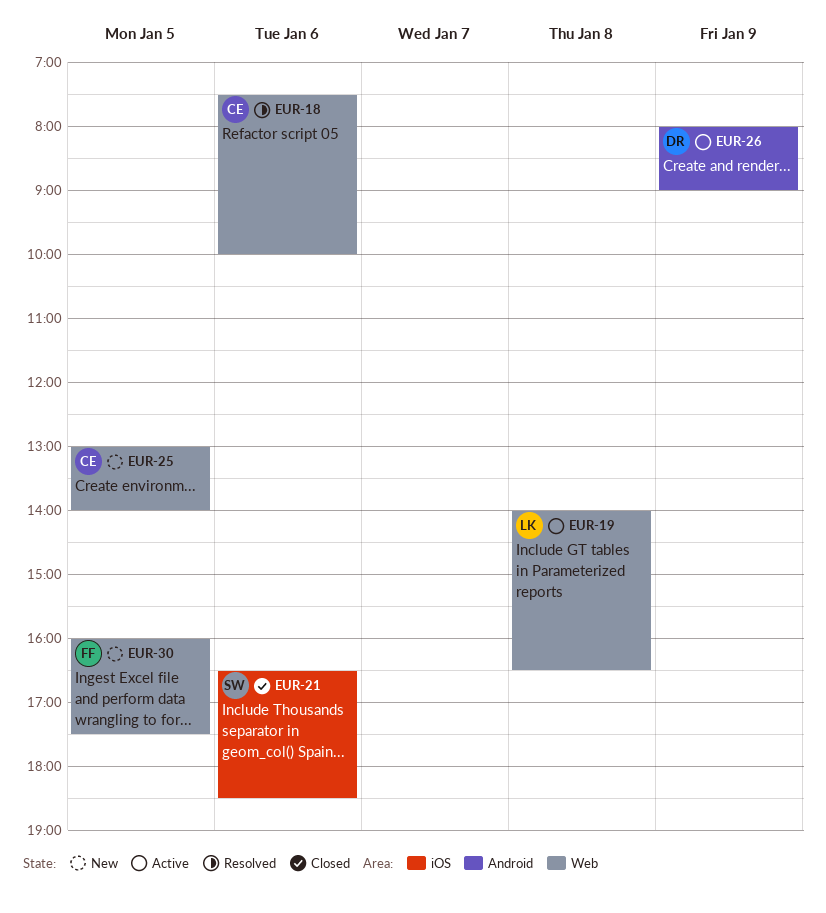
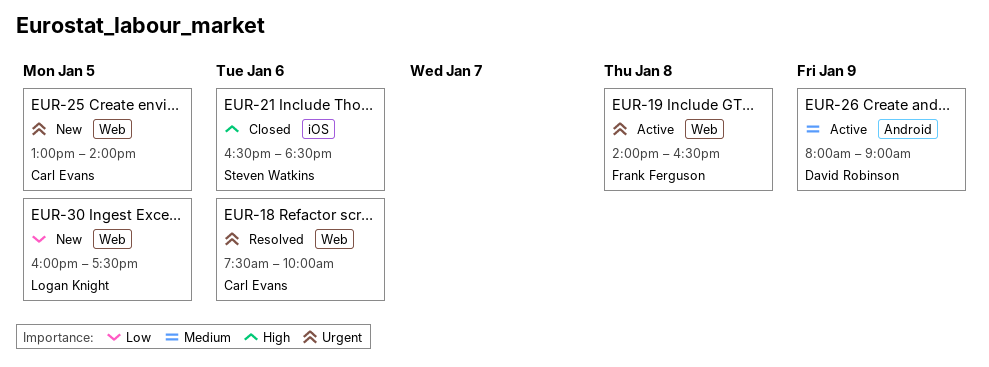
EUR-19, owner: Logan Knight -> Frank Ferguson
EUR-30, owner: Frank Ferguson -> Logan Knight

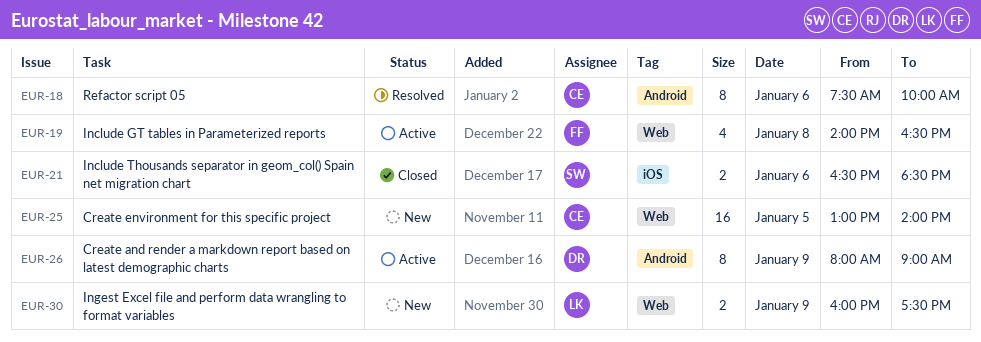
EUR-18, label: Web -> Android
EUR-30, day: Jan 5 -> Jan 9

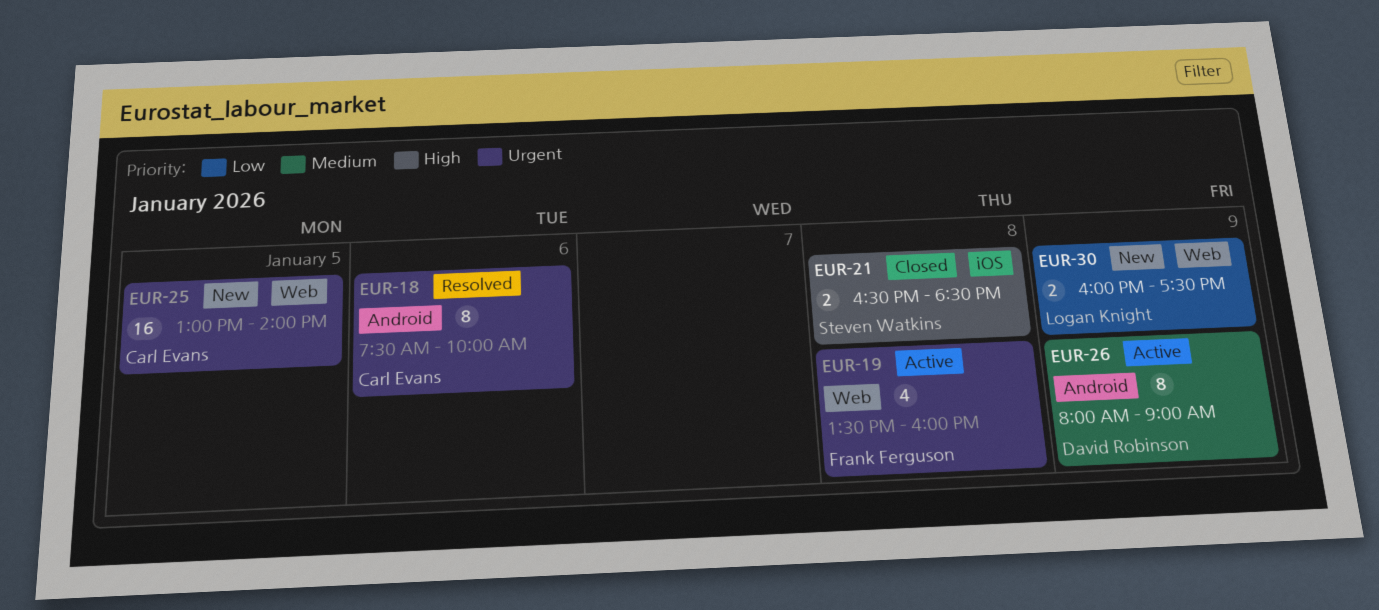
EUR-19, begins: 14:00 -> 13:30
EUR-19, ends: 16:30 -> 16:00
EUR-21, day: Jan 6 -> Jan 8

